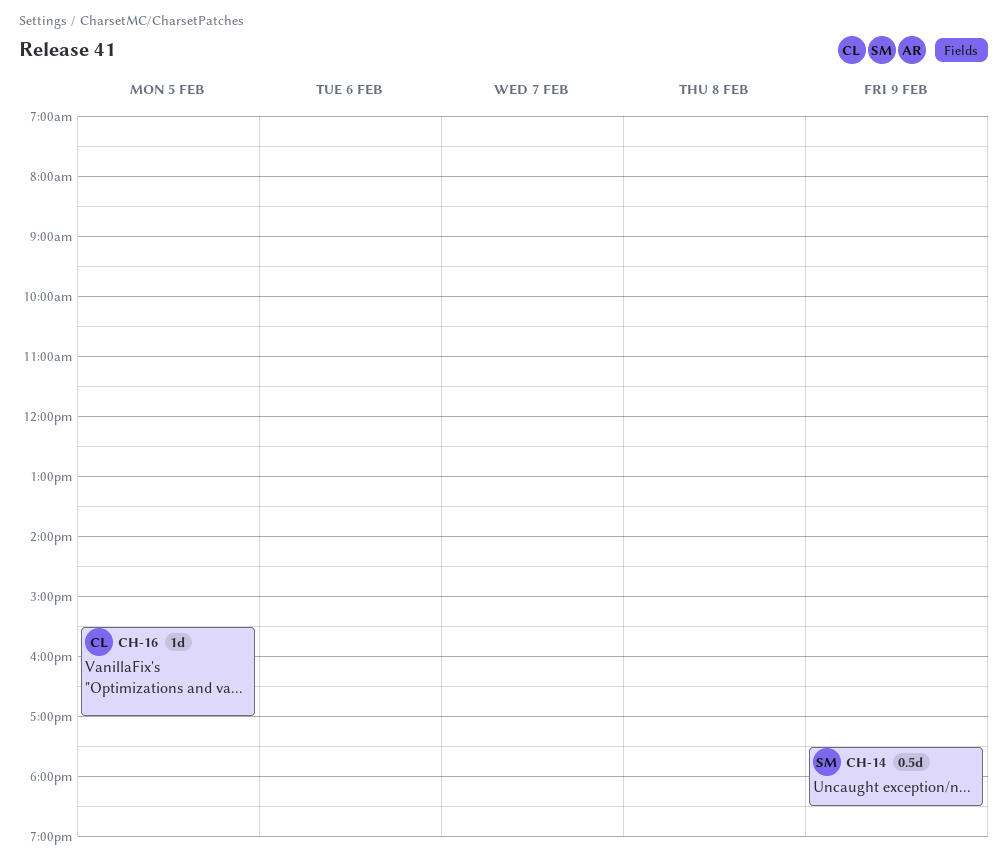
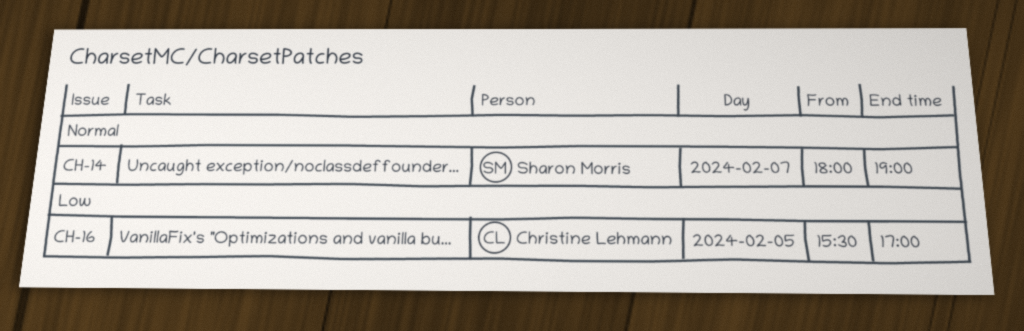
CH-14, day: Feb 9 -> Feb 7
CH-14, begins: 17:30 -> 18:00
CH-14, ends: 18:30 -> 19:00

